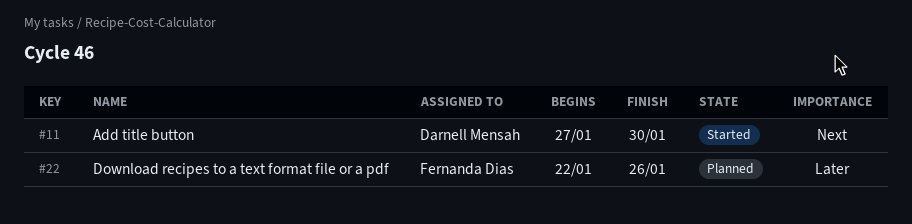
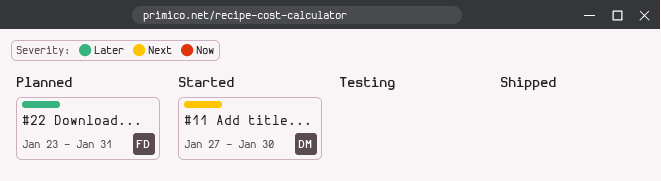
#22, start: Jan 22 -> Jan 23
#22, due: Jan 26 -> Jan 31

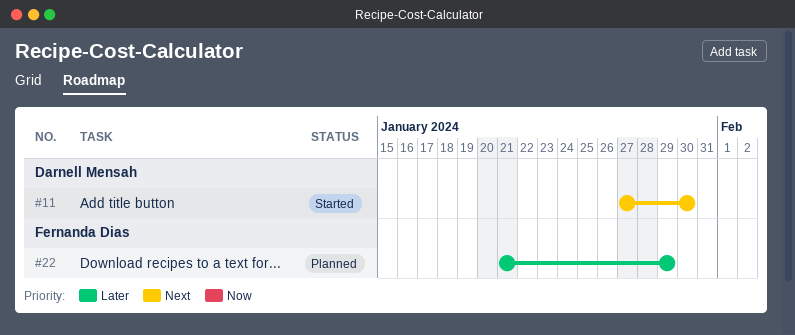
#22, start: Jan 23 -> Jan 21
#22, due: Jan 31 -> Jan 29

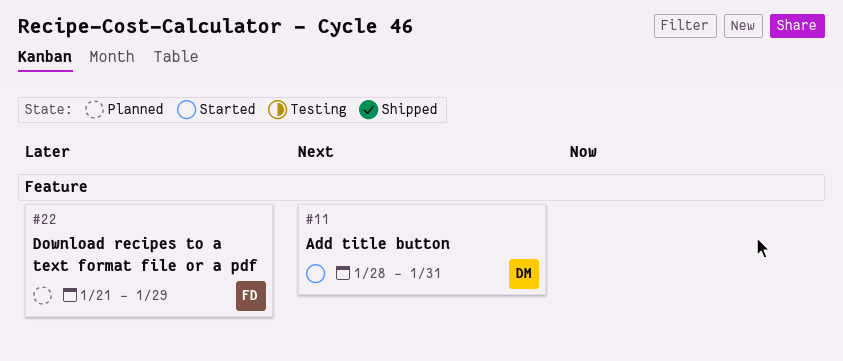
#11, start: Jan 27 -> Jan 28
#11, due: Jan 30 -> Jan 31

